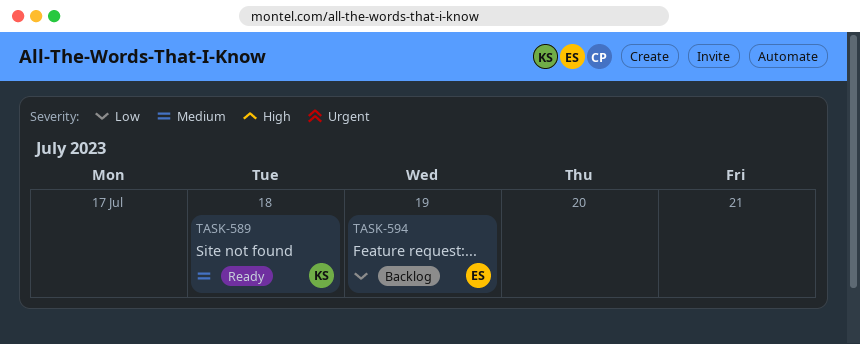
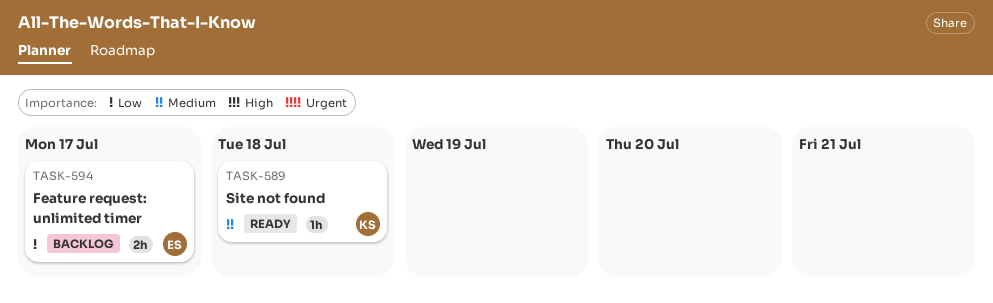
TASK-594, due: Jul 19 -> Jul 17

